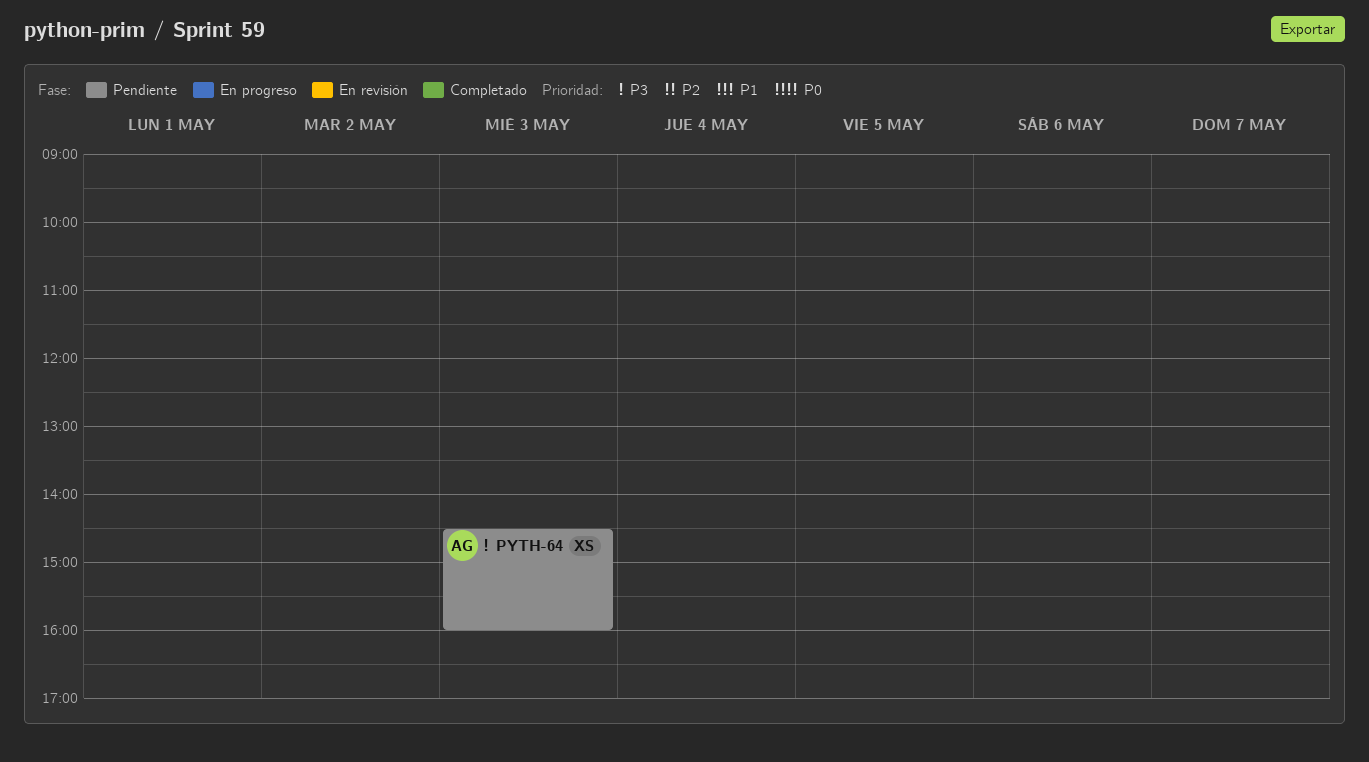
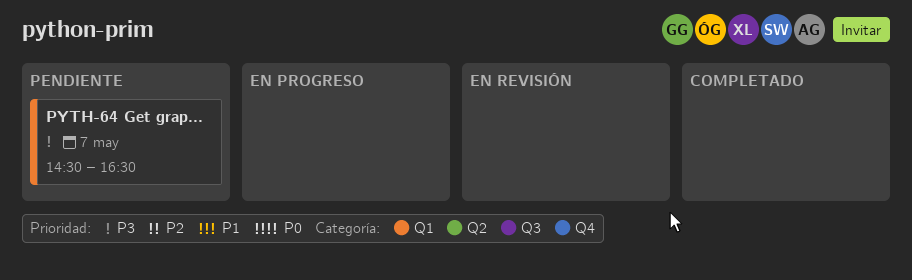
PYTH-64, day: May 3 -> May 7
PYTH-64, ends: 16:00 -> 16:30

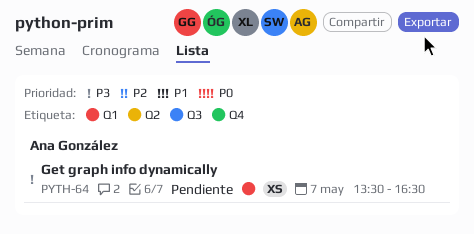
PYTH-64, begins: 14:30 -> 13:30

